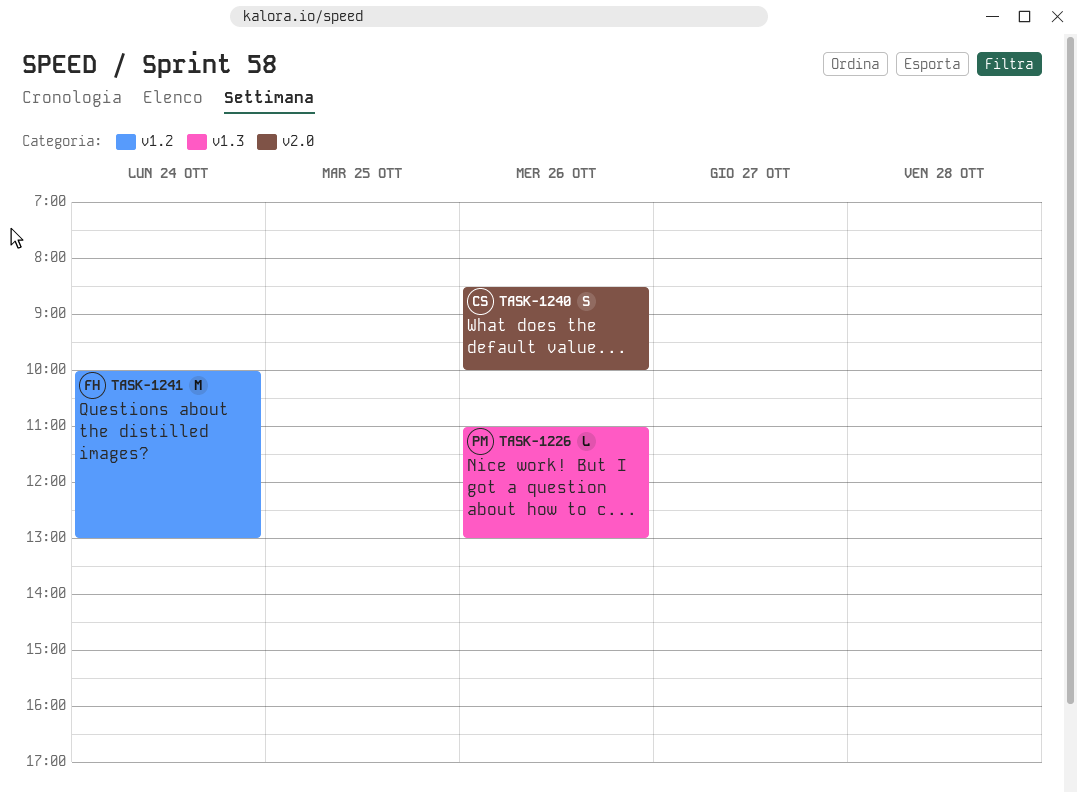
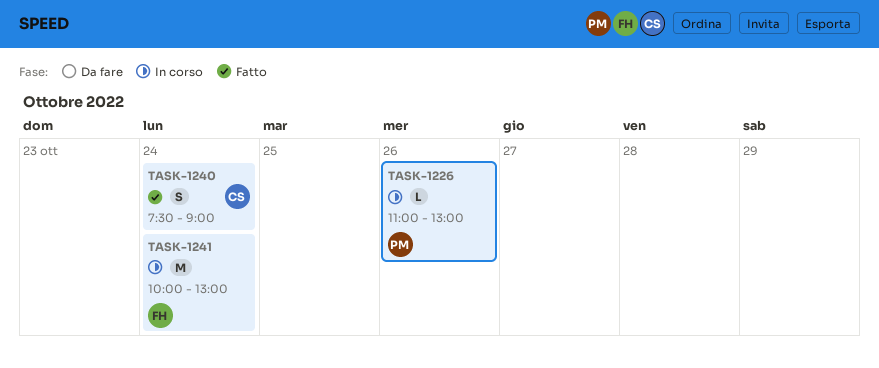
TASK-1240, day: Oct 26 -> Oct 24
TASK-1240, begins: 08:30 -> 07:30
TASK-1240, ends: 10:00 -> 09:00

